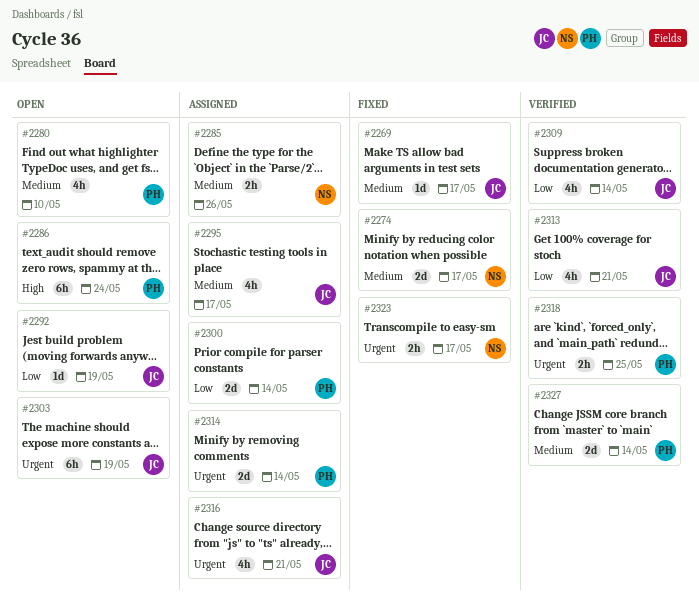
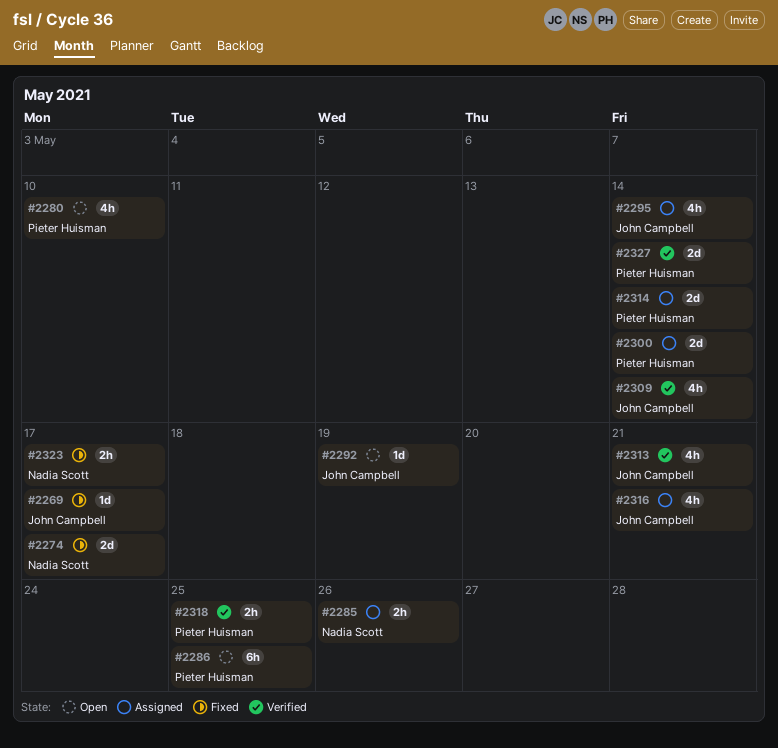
#2286, due: May 24 -> May 25
#2295, due: May 17 -> May 14
#2303: present -> none

